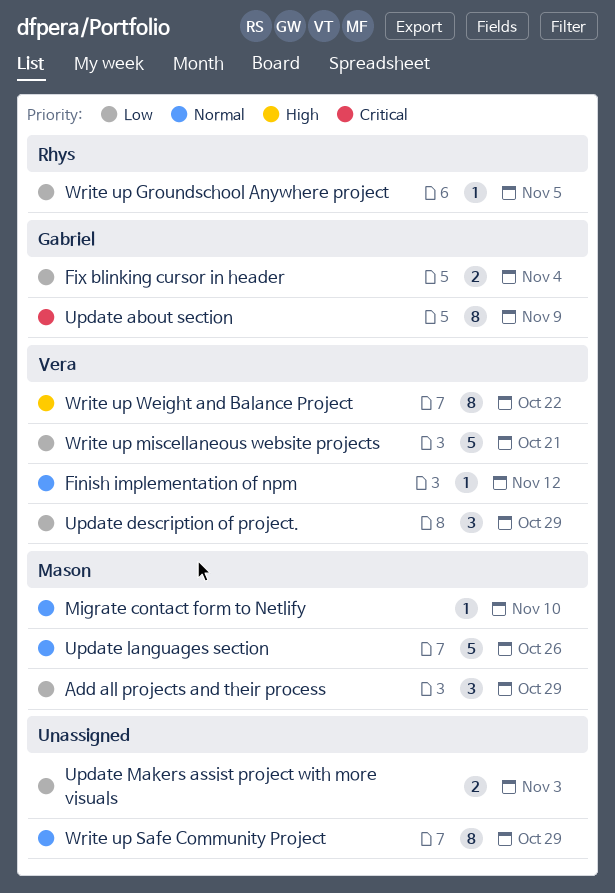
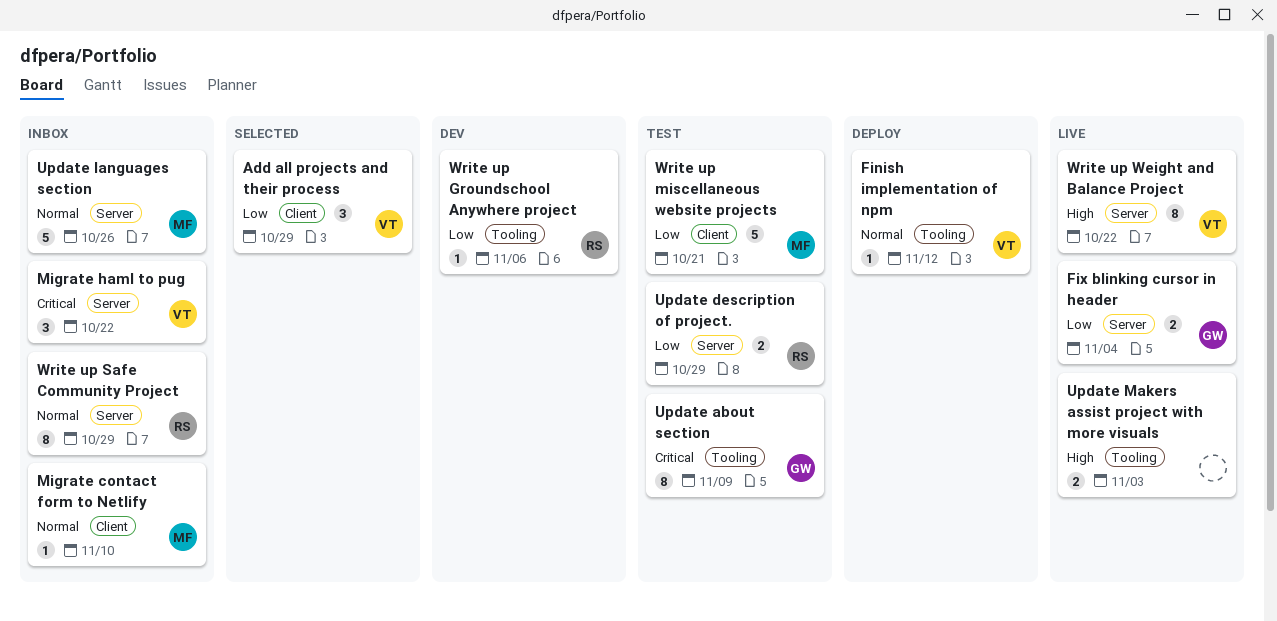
Add all projects and their process, owner: Mason -> Vera
Migrate haml to pug: none -> present
Update description of project., owner: Vera -> Rhys
Update description of project., estimate: 3 -> 2
Update Makers assist project with more visuals, priority: Low -> High
Write up Groundschool Anywhere project, due: Nov 5 -> Nov 6
Write up miscellaneous website projects, owner: Vera -> Mason
Write up Safe Community Project, owner: none -> Rhys

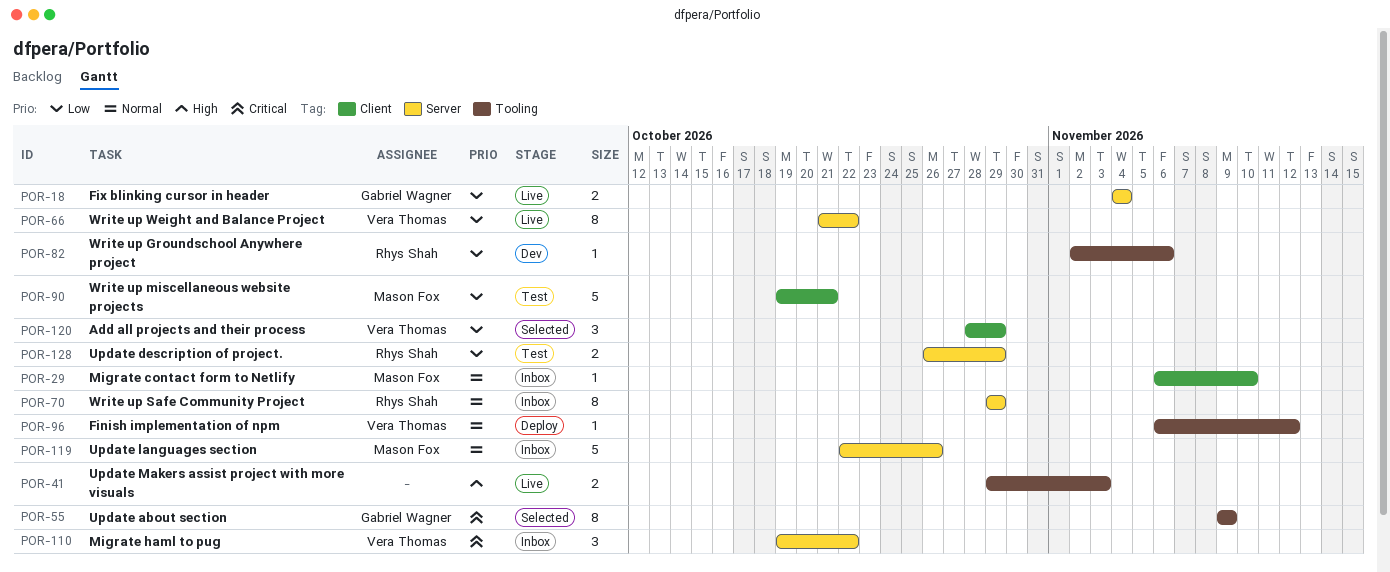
Update about section, status: Test -> Selected
Write up Weight and Balance Project, priority: High -> Low

